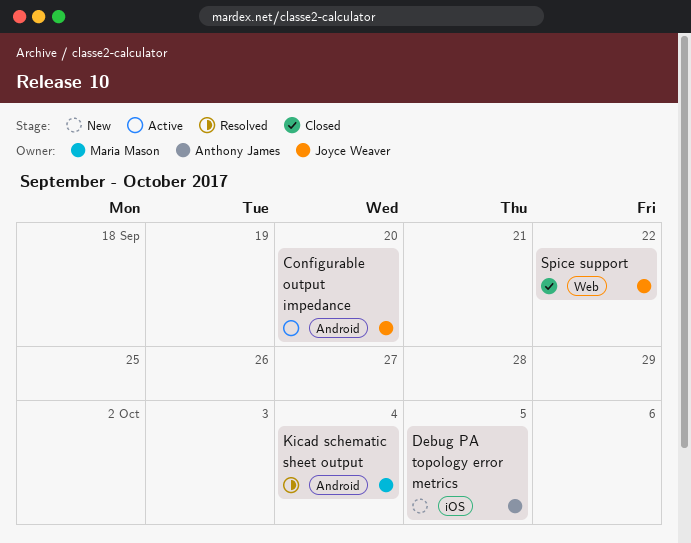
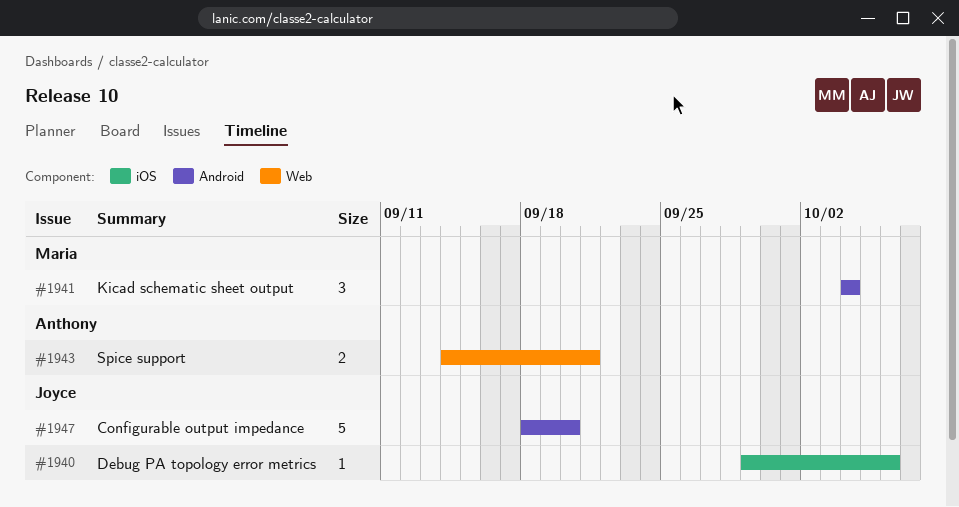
Debug PA topology error metrics, owner: Anthony James -> Joyce Weaver
Debug PA topology error metrics, due: Oct 5 -> Oct 6
Spice support, owner: Joyce Weaver -> Anthony James
Spice support, due: Sep 22 -> Sep 21

